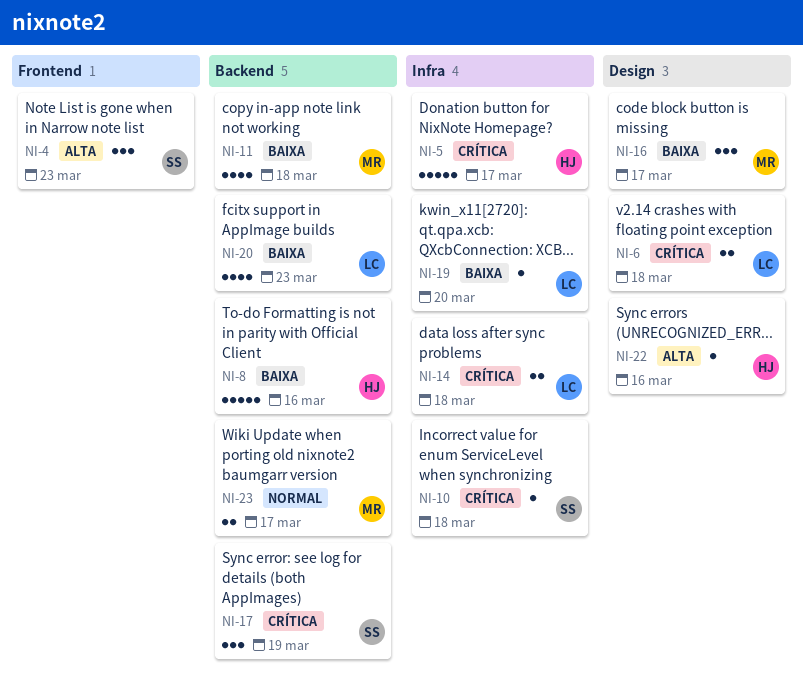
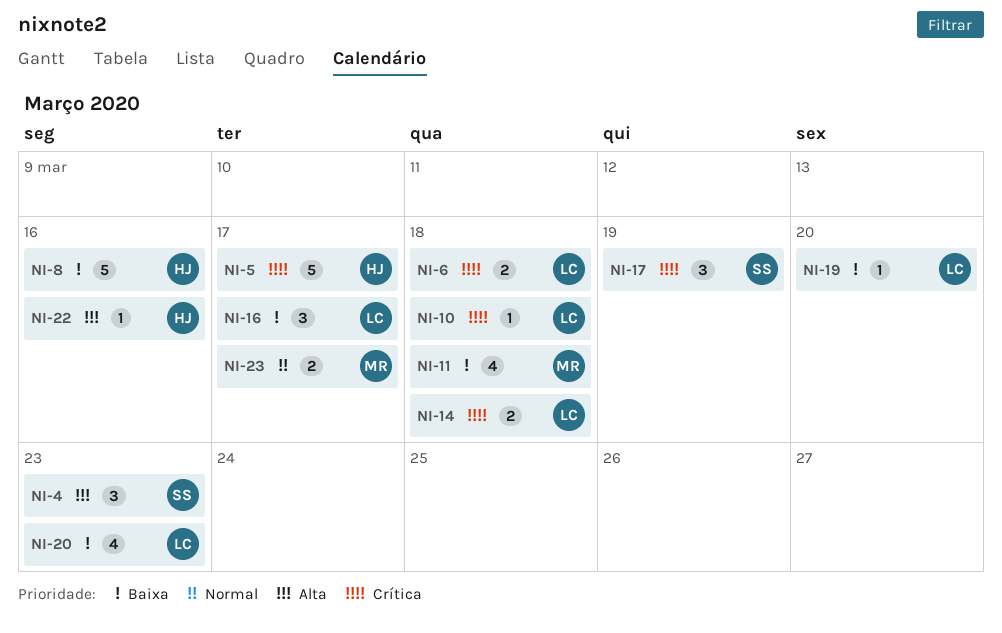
NI-10, owner: SS -> LC
NI-16, owner: MR -> LC

